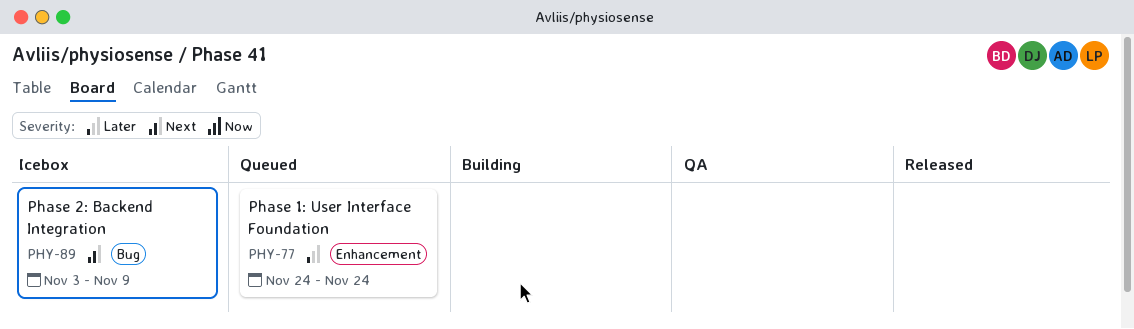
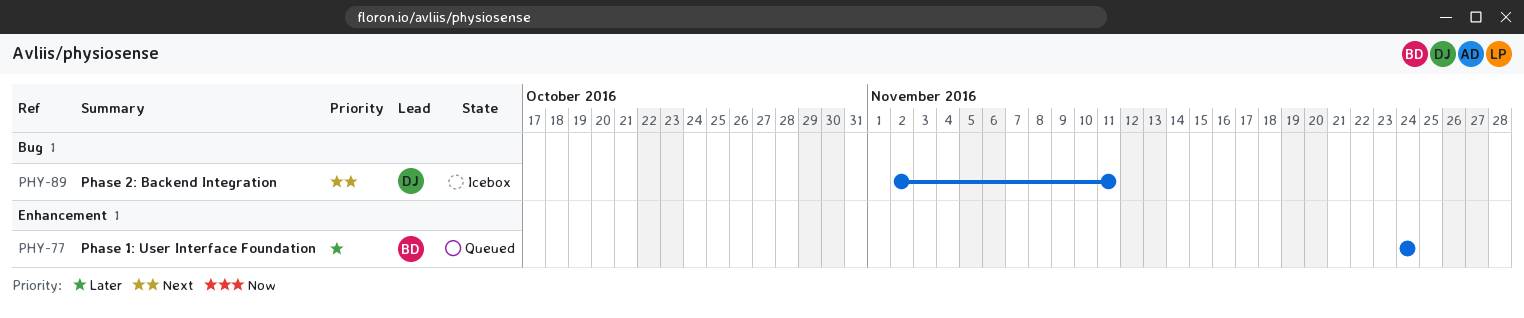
PHY-89, start: Nov 3 -> Nov 2
PHY-89, due: Nov 9 -> Nov 11

